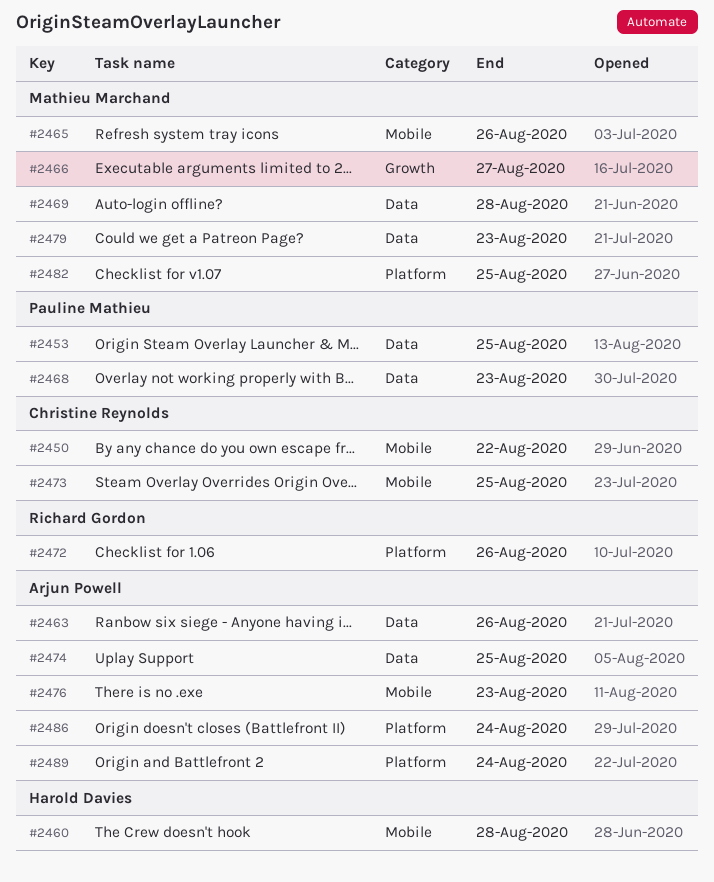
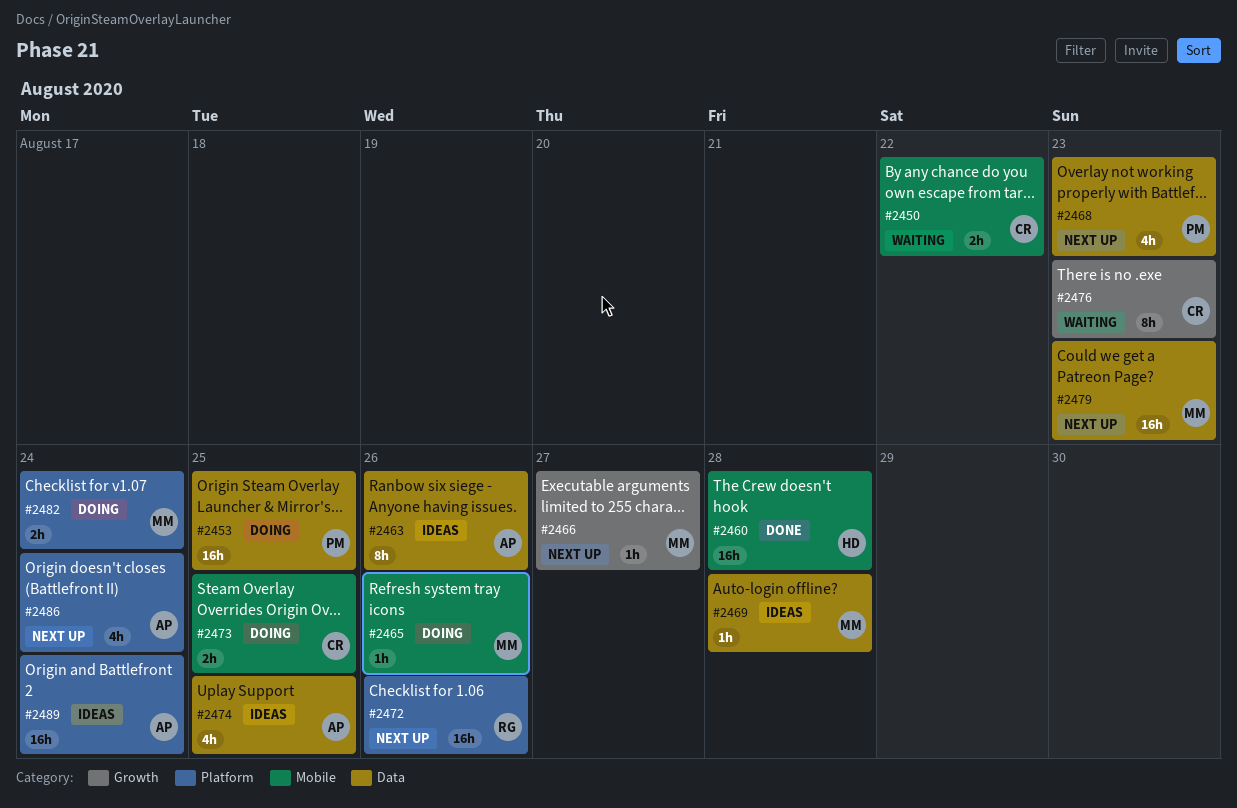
#2476, owner: Arjun Powell -> Christine Reynolds
#2476, label: Mobile -> Growth
#2482, due: Aug 25 -> Aug 24

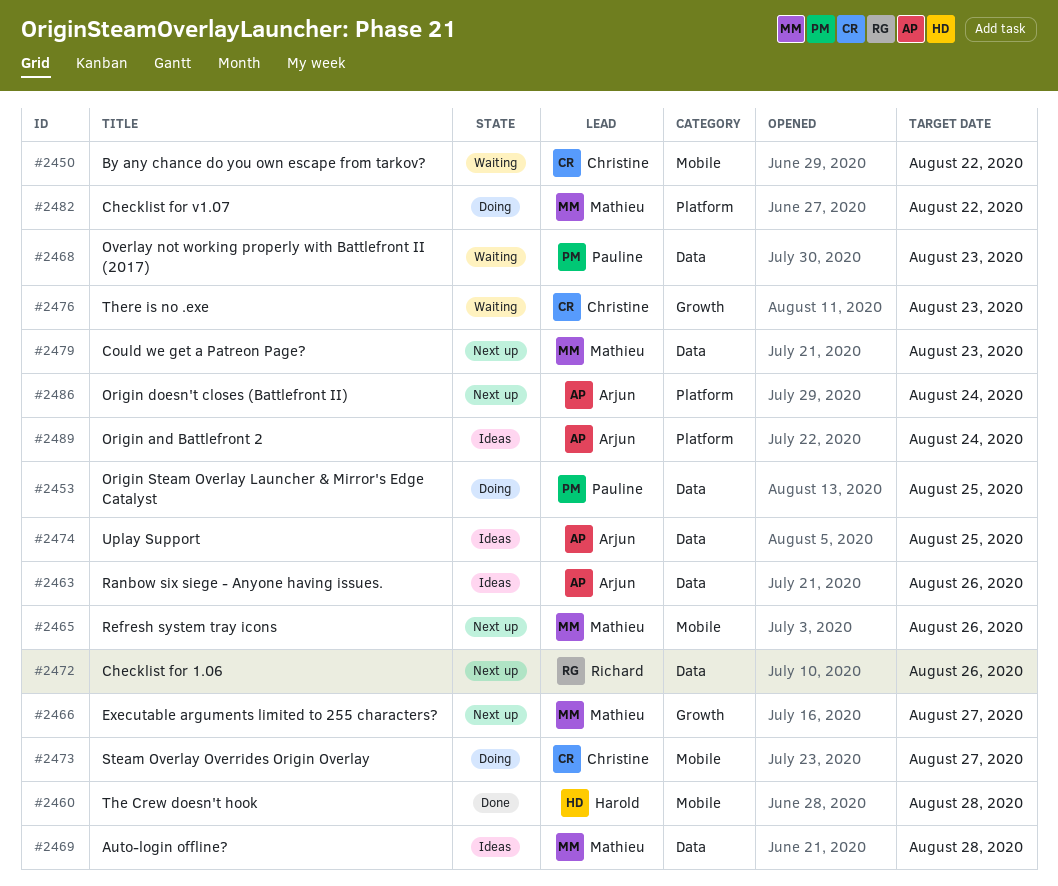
#2465, status: Doing -> Next up
#2468, status: Next up -> Waiting
#2472, label: Platform -> Data
#2473, due: Aug 25 -> Aug 27
#2482, due: Aug 24 -> Aug 22

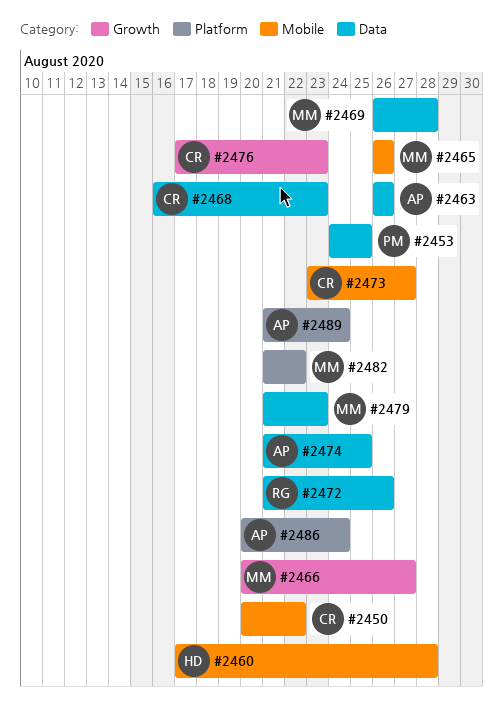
#2468, owner: Pauline -> Christine

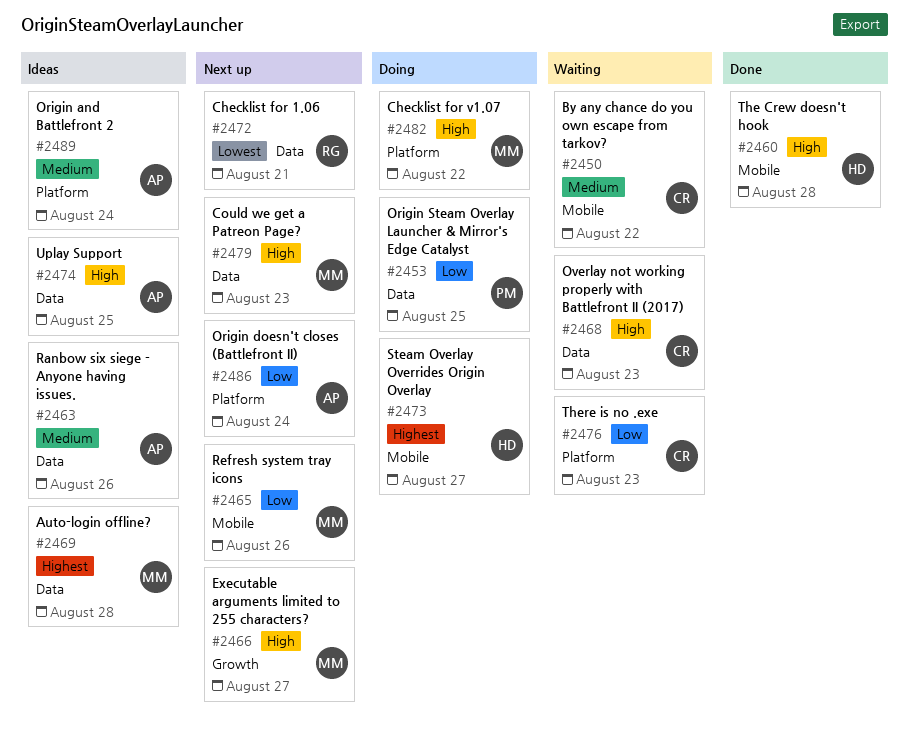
#2472, due: Aug 26 -> Aug 21
#2473, owner: CR -> HD
#2476, label: Growth -> Platform

